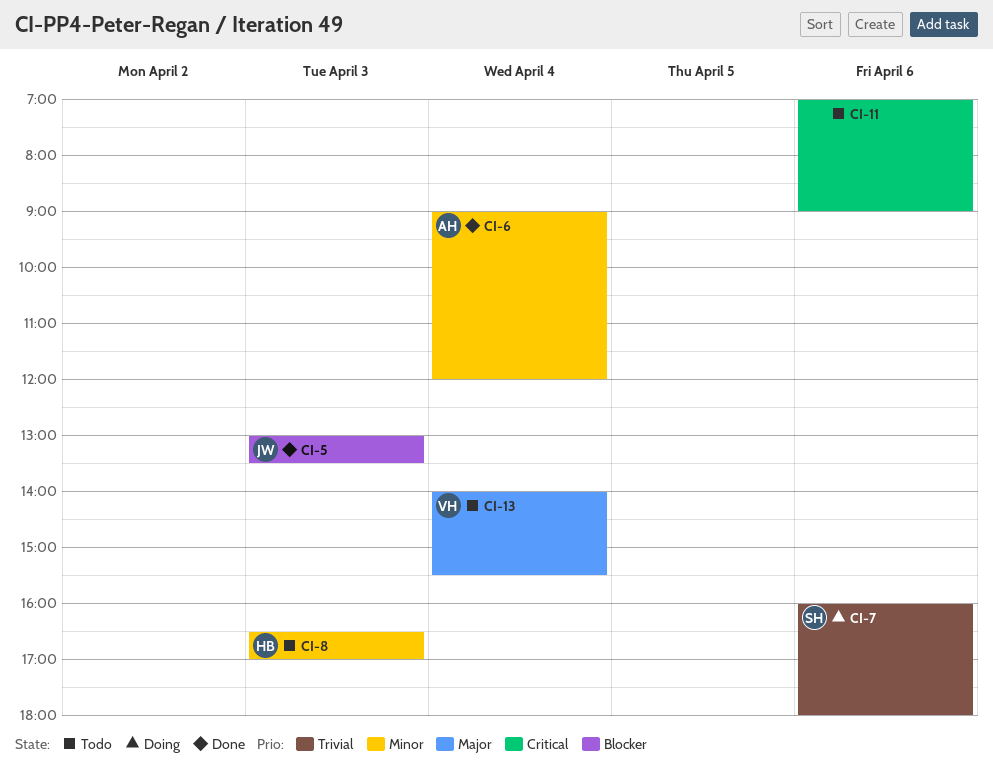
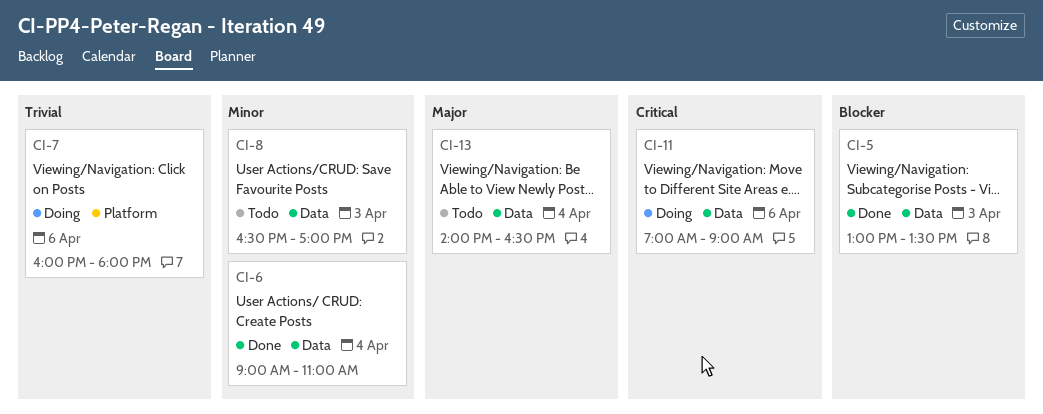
CI-6, ends: 12:00 -> 11:00
CI-11, status: Todo -> Doing
CI-13, ends: 15:30 -> 16:30

